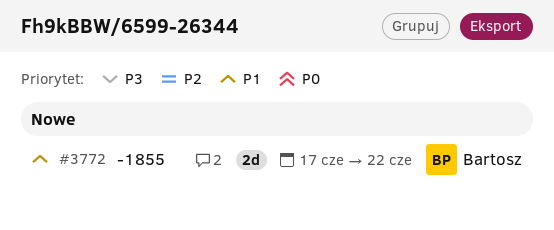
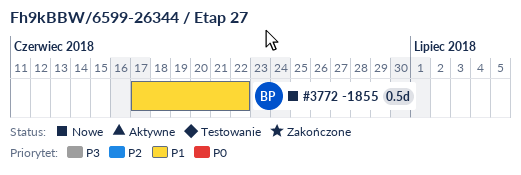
#3772, estimate: 2d -> 0.5d

